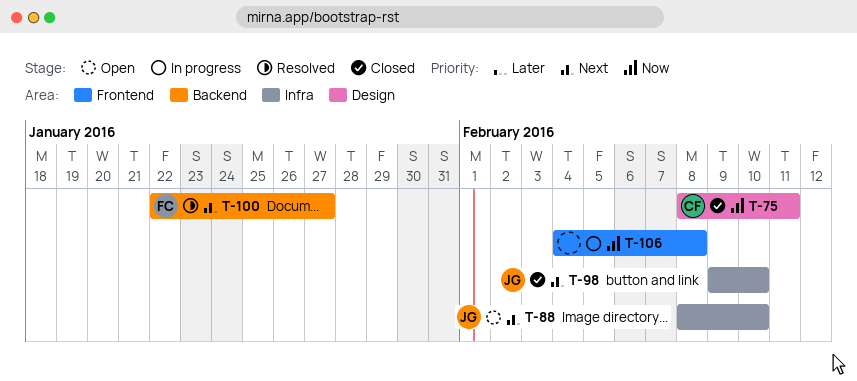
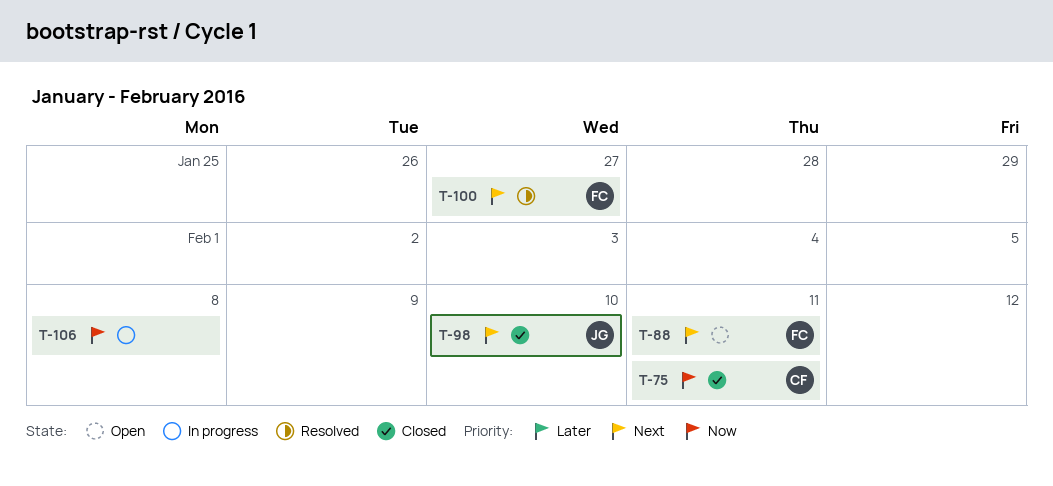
T-88, owner: JG -> FC
T-88, due: Feb 10 -> Feb 11

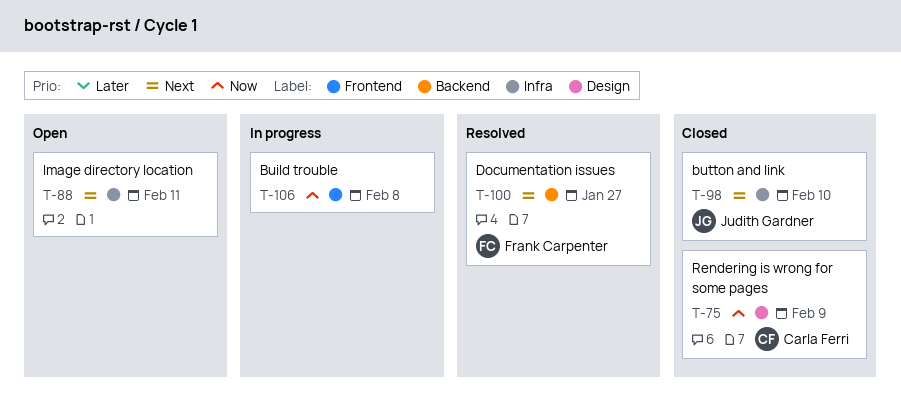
T-75, due: Feb 11 -> Feb 9
T-88, owner: Frank Carpenter -> none

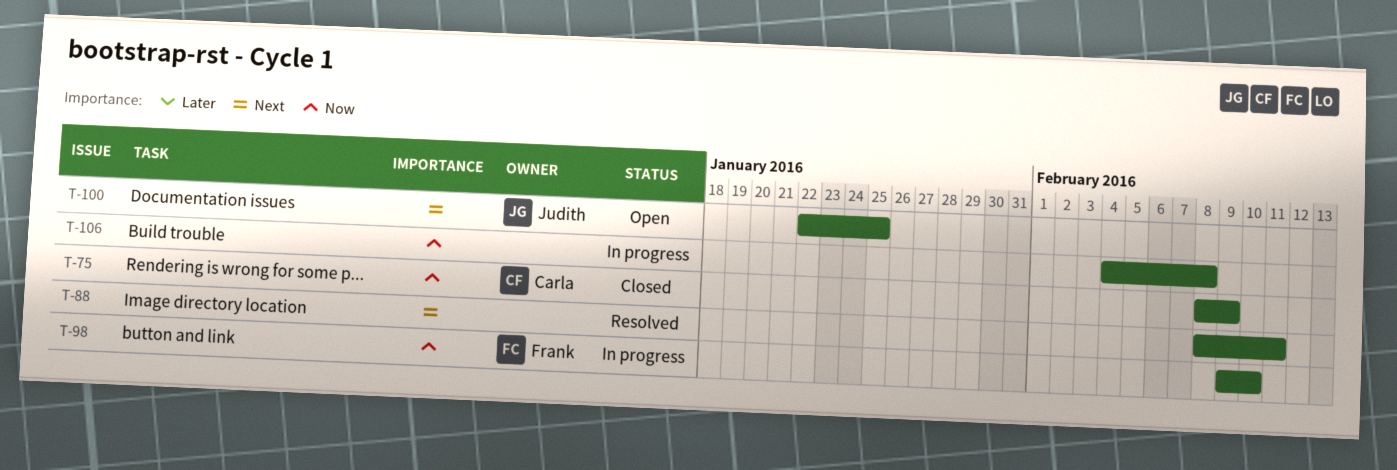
T-88, status: Open -> Resolved
T-98, status: Closed -> In progress
T-98, owner: Judith Gardner -> Frank Carpenter
T-98, priority: Next -> Now
T-100, status: Resolved -> Open
T-100, owner: Frank Carpenter -> Judith Gardner
T-100, due: Jan 27 -> Jan 25

